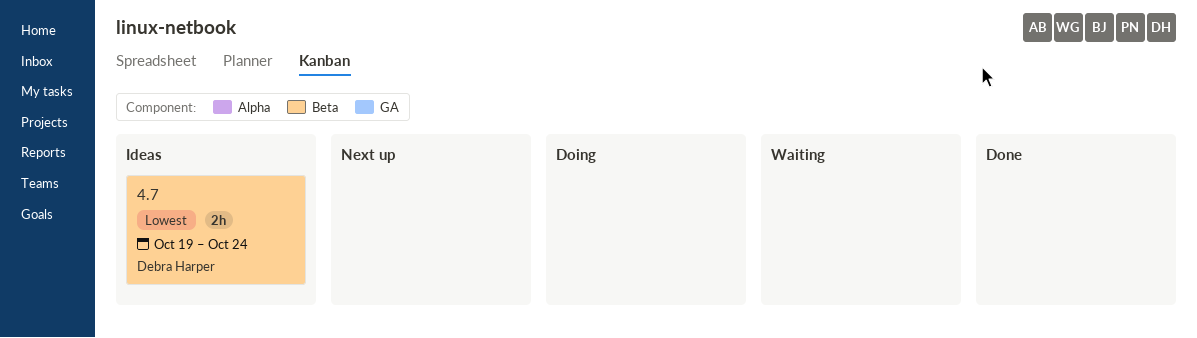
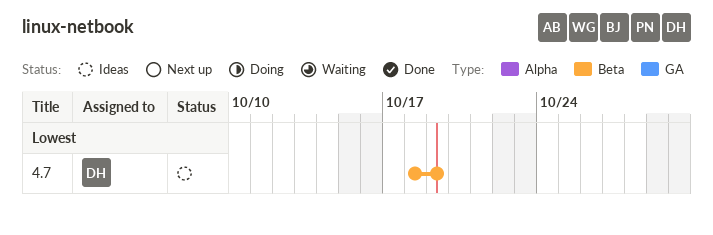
4.7, start: Oct 19 -> Oct 18
4.7, due: Oct 24 -> Oct 19

